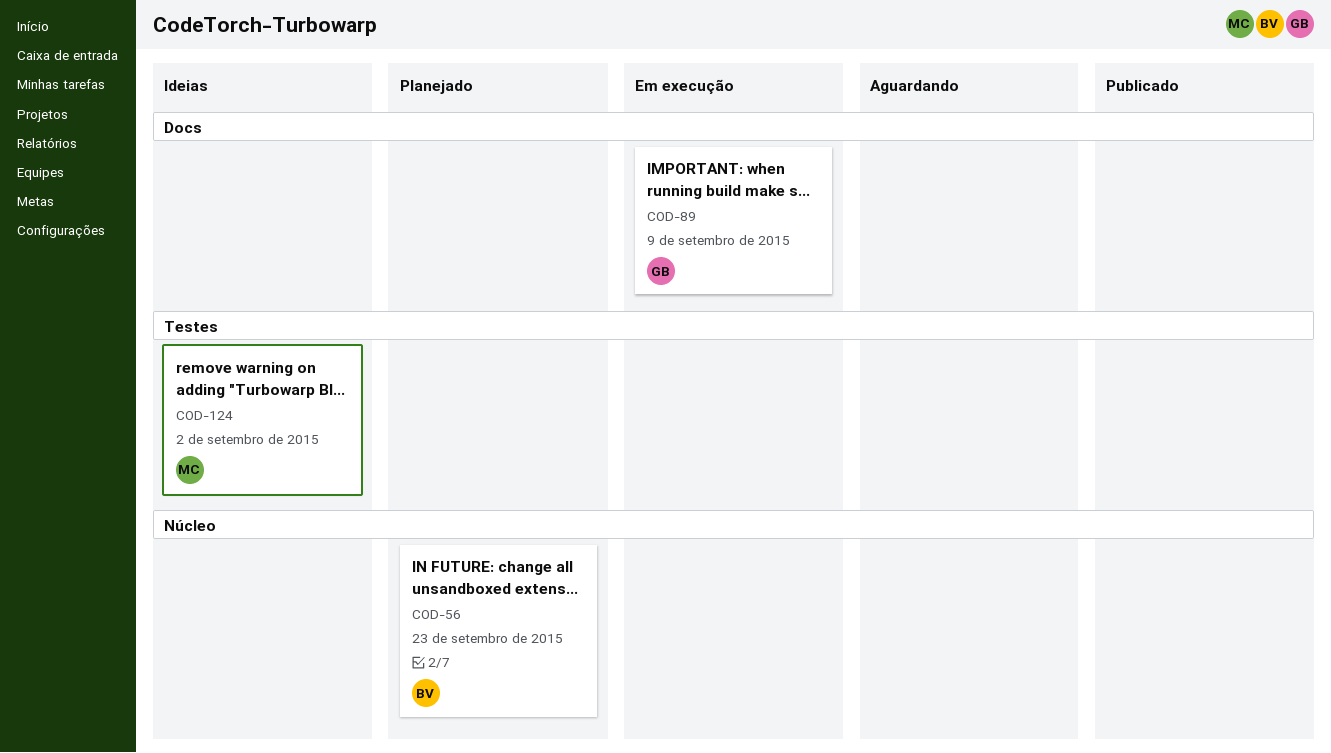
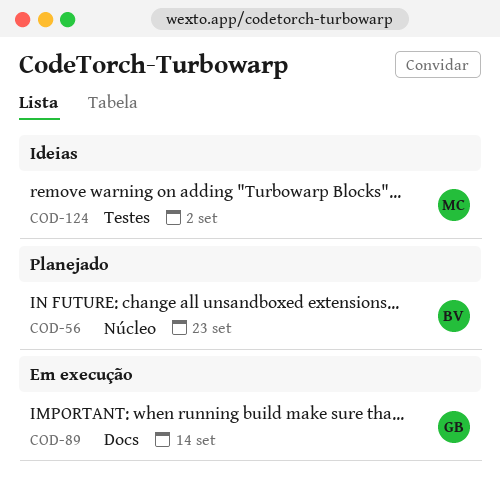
COD-89, due: Sep 9 -> Sep 14

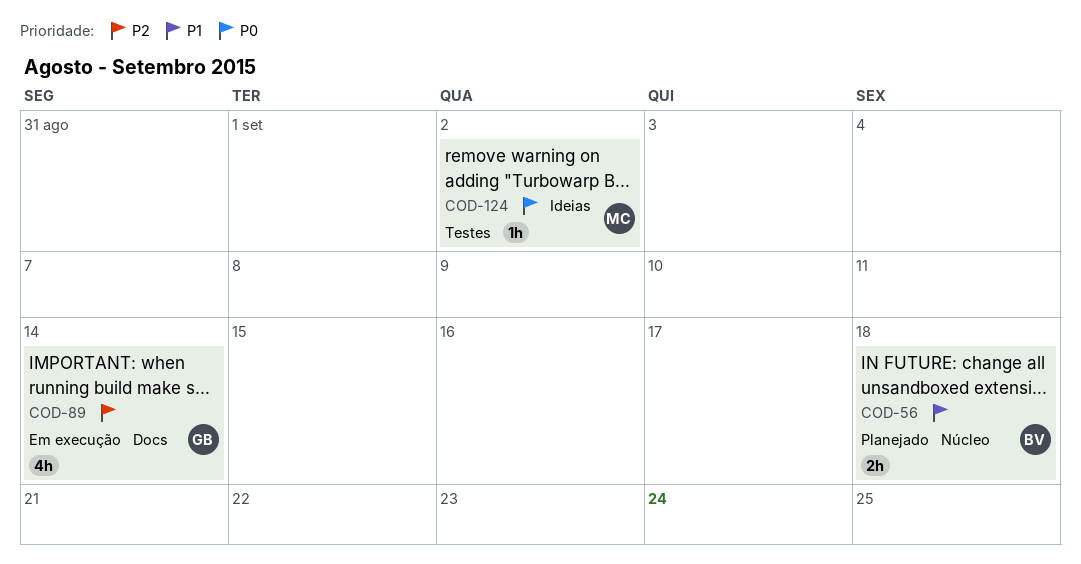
COD-56, due: Sep 23 -> Sep 18

